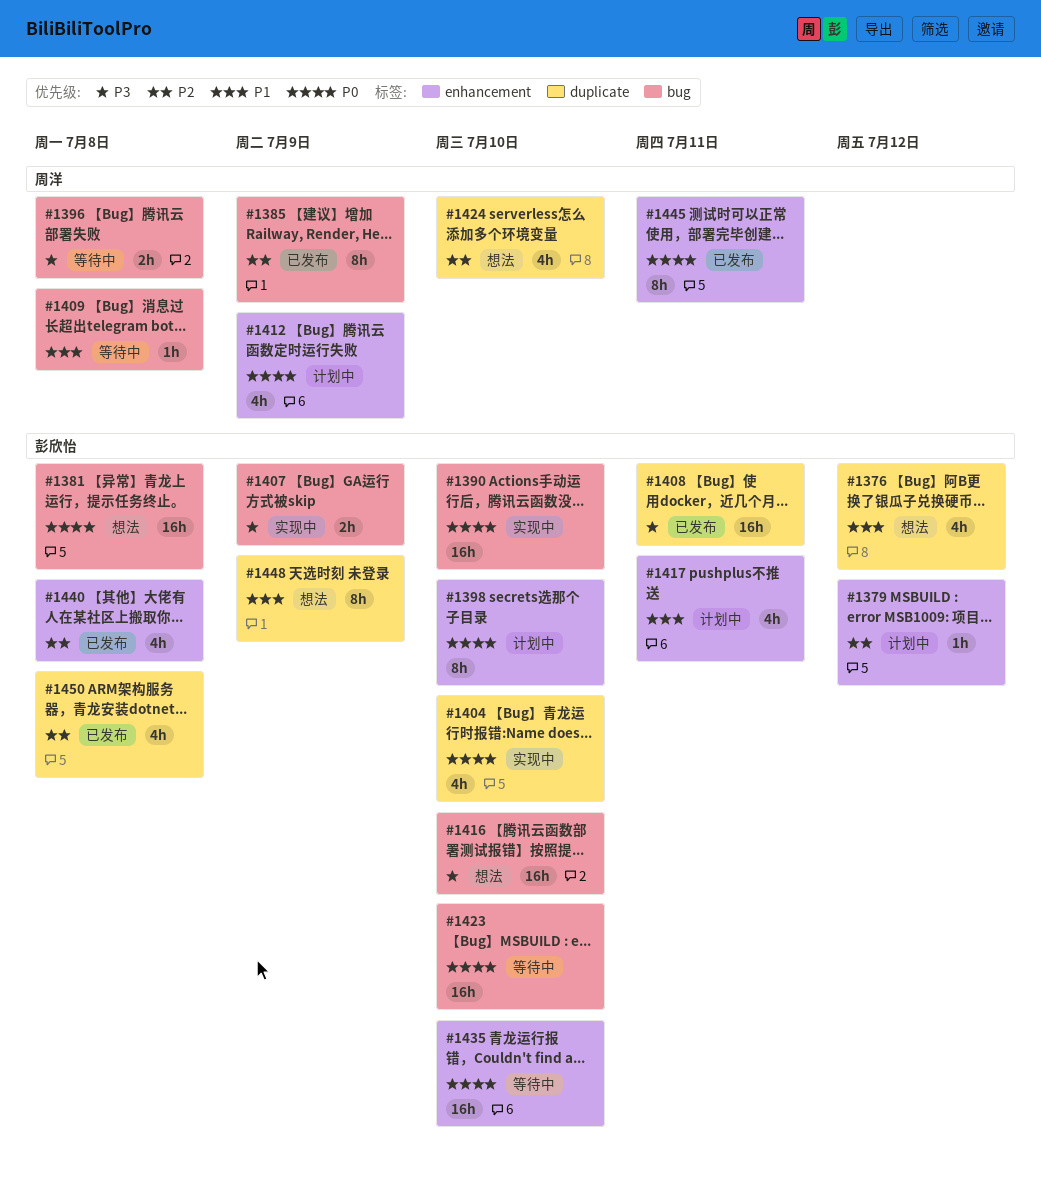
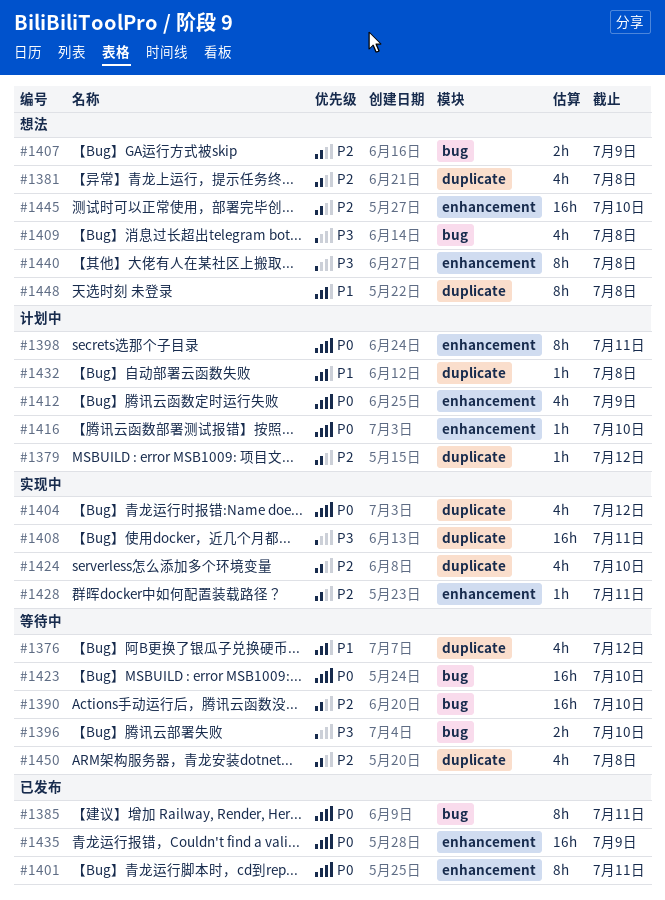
#1376, status: 想法 -> 等待中
#1379, label: enhancement -> duplicate
#1381, priority: P0 -> P2
#1381, label: bug -> duplicate
#1381, estimate: 16h -> 4h
#1385, priority: P2 -> P0
#1385, due: Jul 9 -> Jul 11
#1390, status: 实现中 -> 等待中
#1390, priority: P0 -> P2
#1396, due: Jul 8 -> Jul 10
#1398, due: Jul 10 -> Jul 11
#1401: none -> present
#1404, due: Jul 10 -> Jul 12
#1407, status: 实现中 -> 想法
#1407, priority: P3 -> P2
#1408, status: 已发布 -> 实现中
#1409, status: 等待中 -> 想法
#1409, priority: P1 -> P3
#1409, estimate: 1h -> 4h
#1416, status: 想法 -> 计划中
#1416, priority: P3 -> P0
#1416, label: bug -> enhancement
#1416, estimate: 16h -> 1h
#1417: present -> none
#1424, status: 想法 -> 实现中
#1428: none -> present
#1432: none -> present
#1435, status: 等待中 -> 已发布
#1435, due: Jul 10 -> Jul 9
#1440, status: 已发布 -> 想法
#1440, priority: P2 -> P3
#1440, estimate: 4h -> 8h
#1445, status: 已发布 -> 想法
#1445, priority: P0 -> P2
#1445, estimate: 8h -> 16h
#1445, due: Jul 11 -> Jul 10
#1448, due: Jul 9 -> Jul 8
#1450, status: 已发布 -> 等待中

